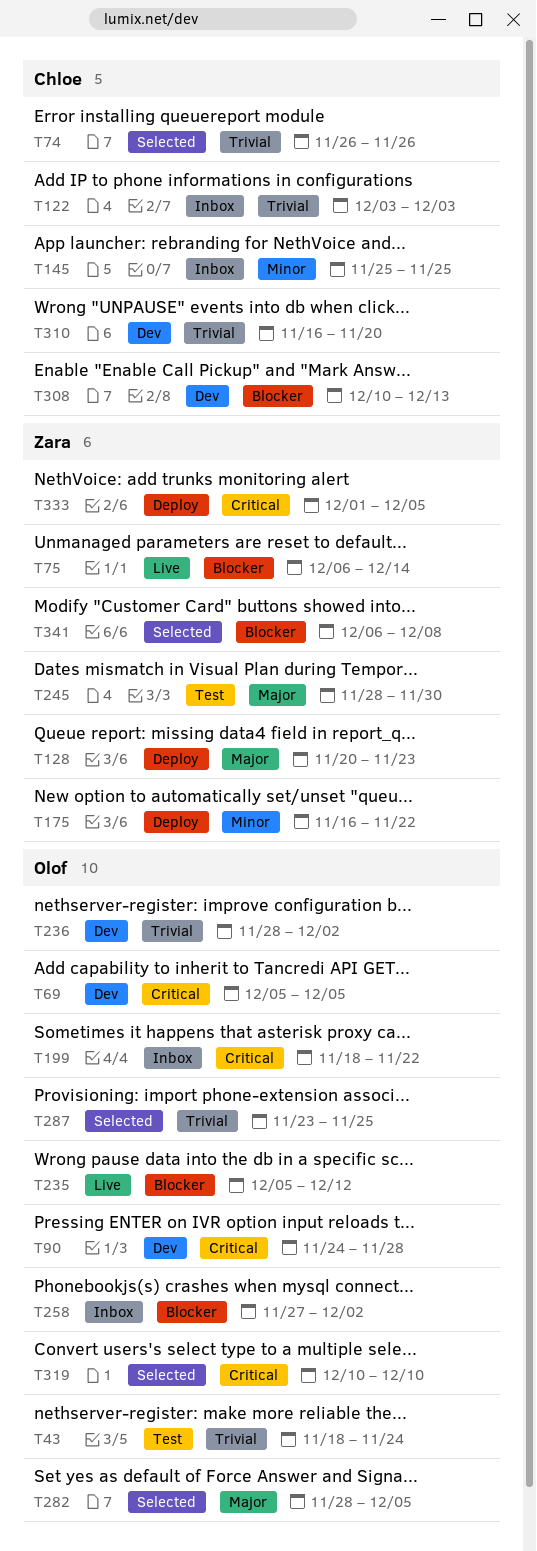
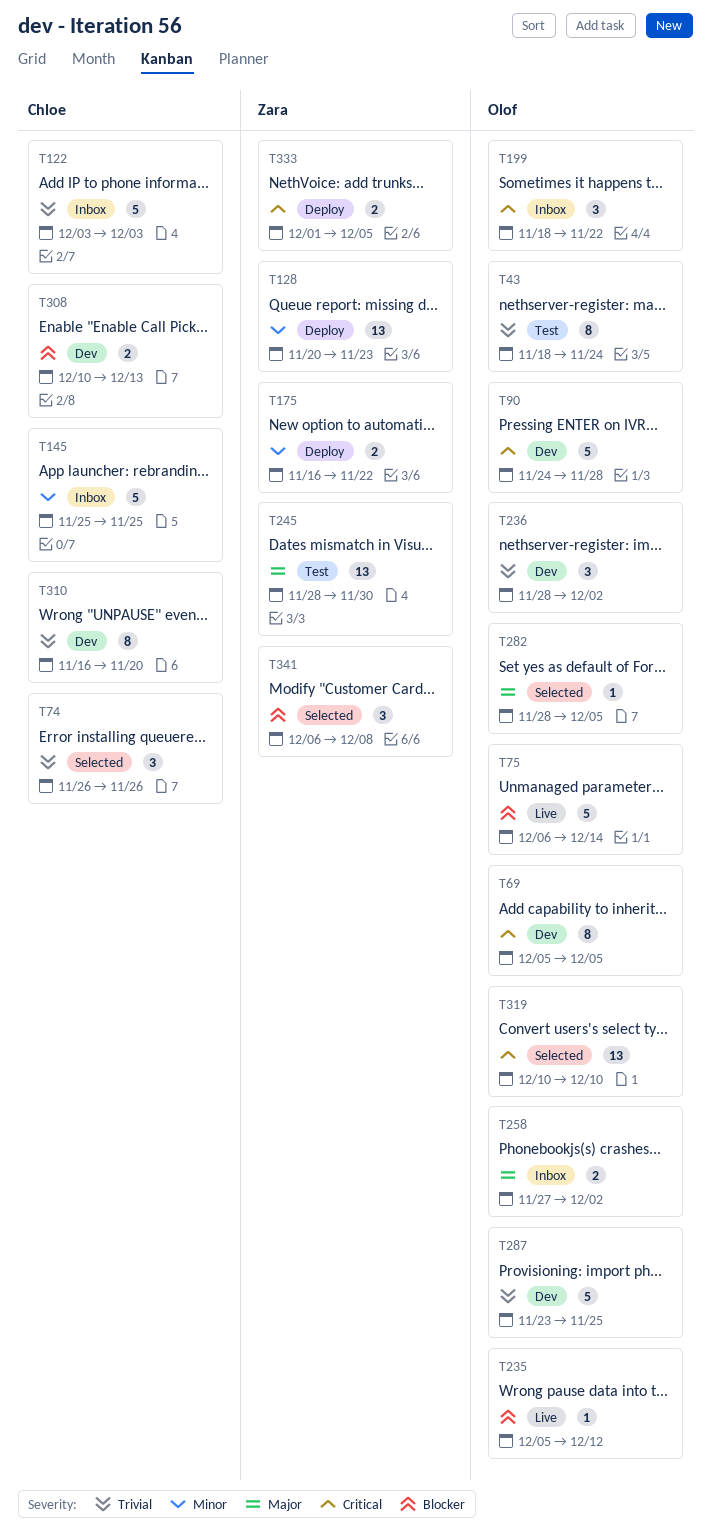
T75, owner: Zara -> Olof
T128, priority: Major -> Minor
T258, priority: Blocker -> Major
T287, status: Selected -> Dev

